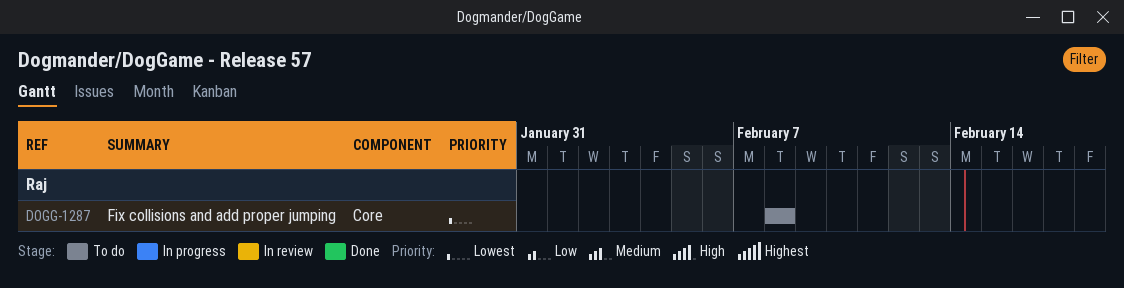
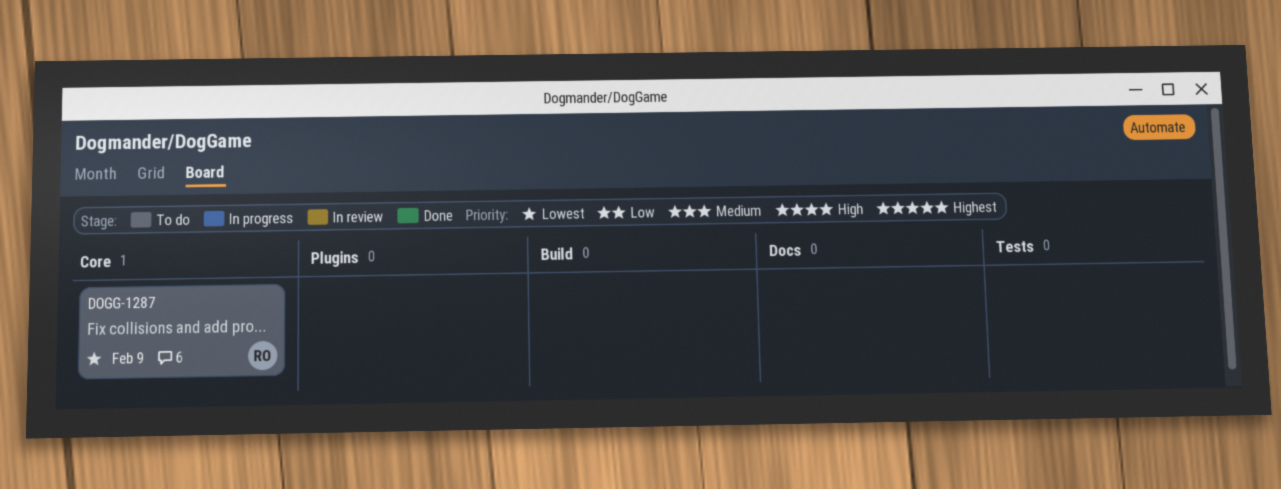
DOGG-1287, due: Feb 8 -> Feb 9

